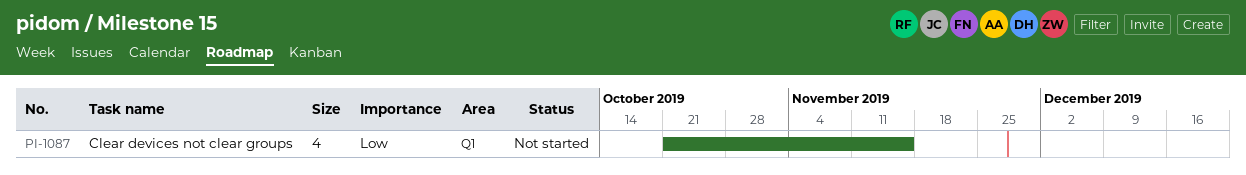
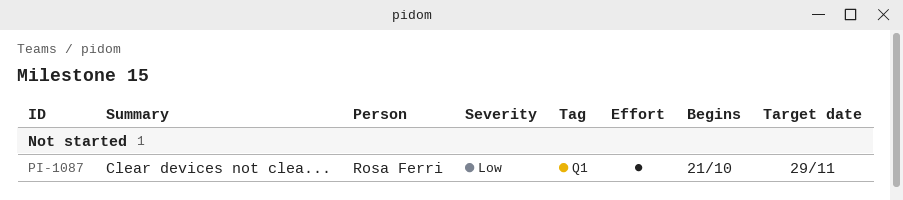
PI-1087, estimate: 4 -> 1
PI-1087, due: Nov 15 -> Nov 29

